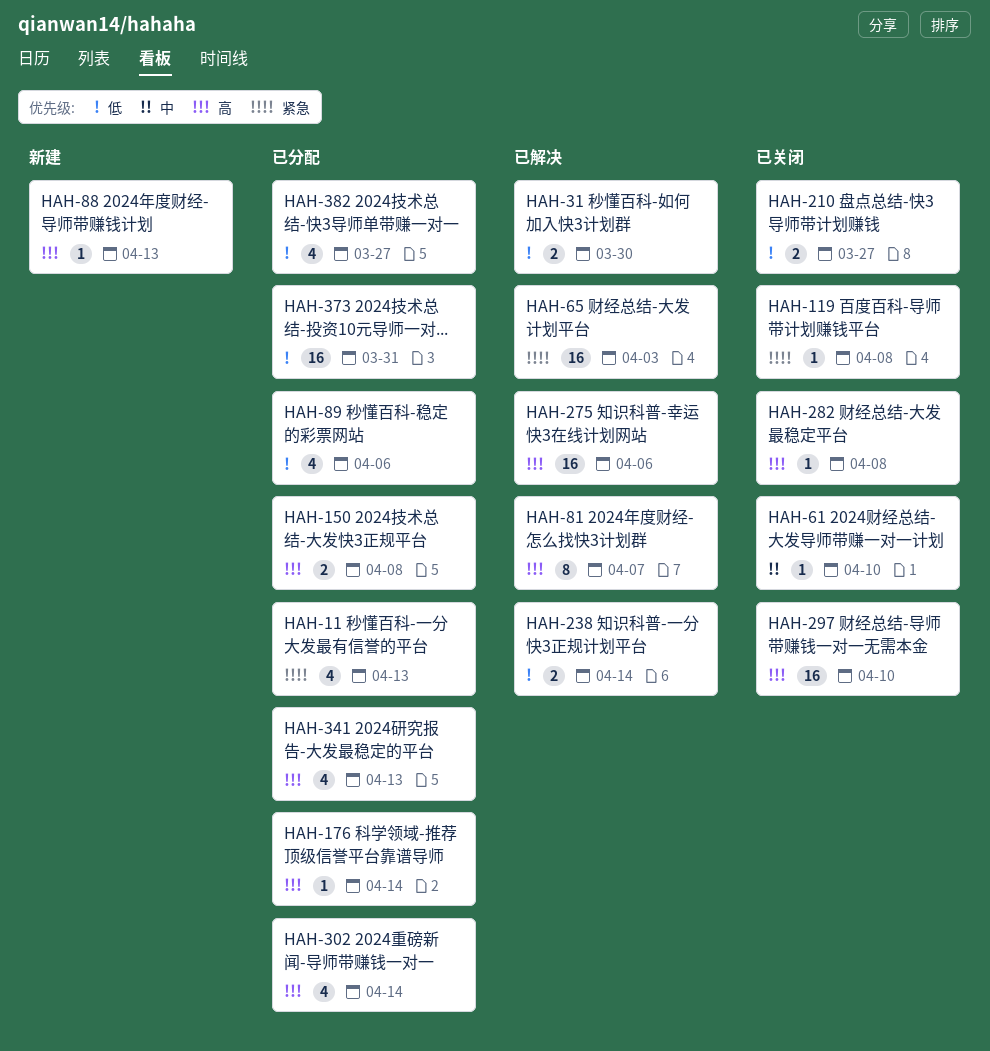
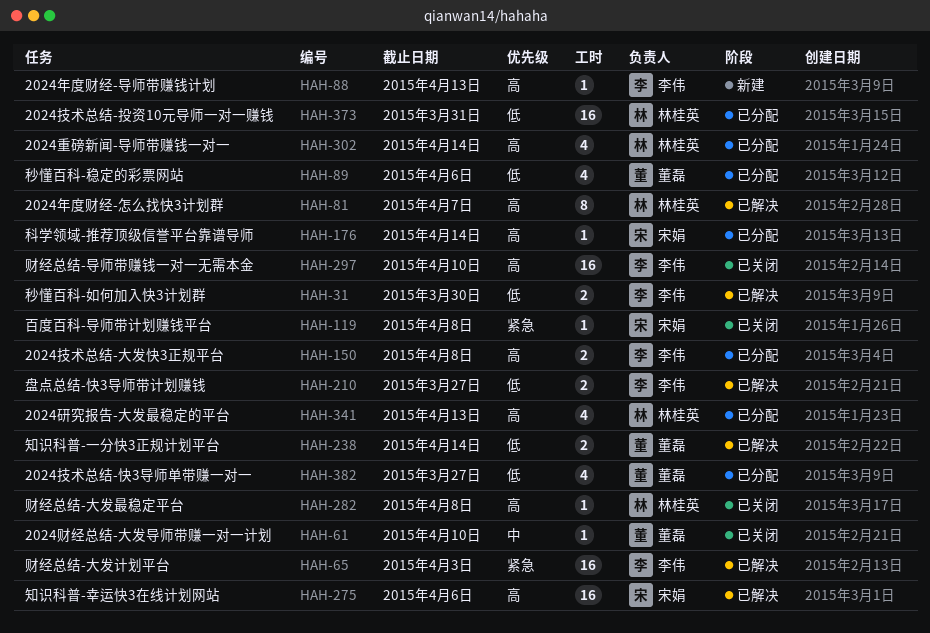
HAH-11: present -> none
HAH-210, status: 已关闭 -> 已解决

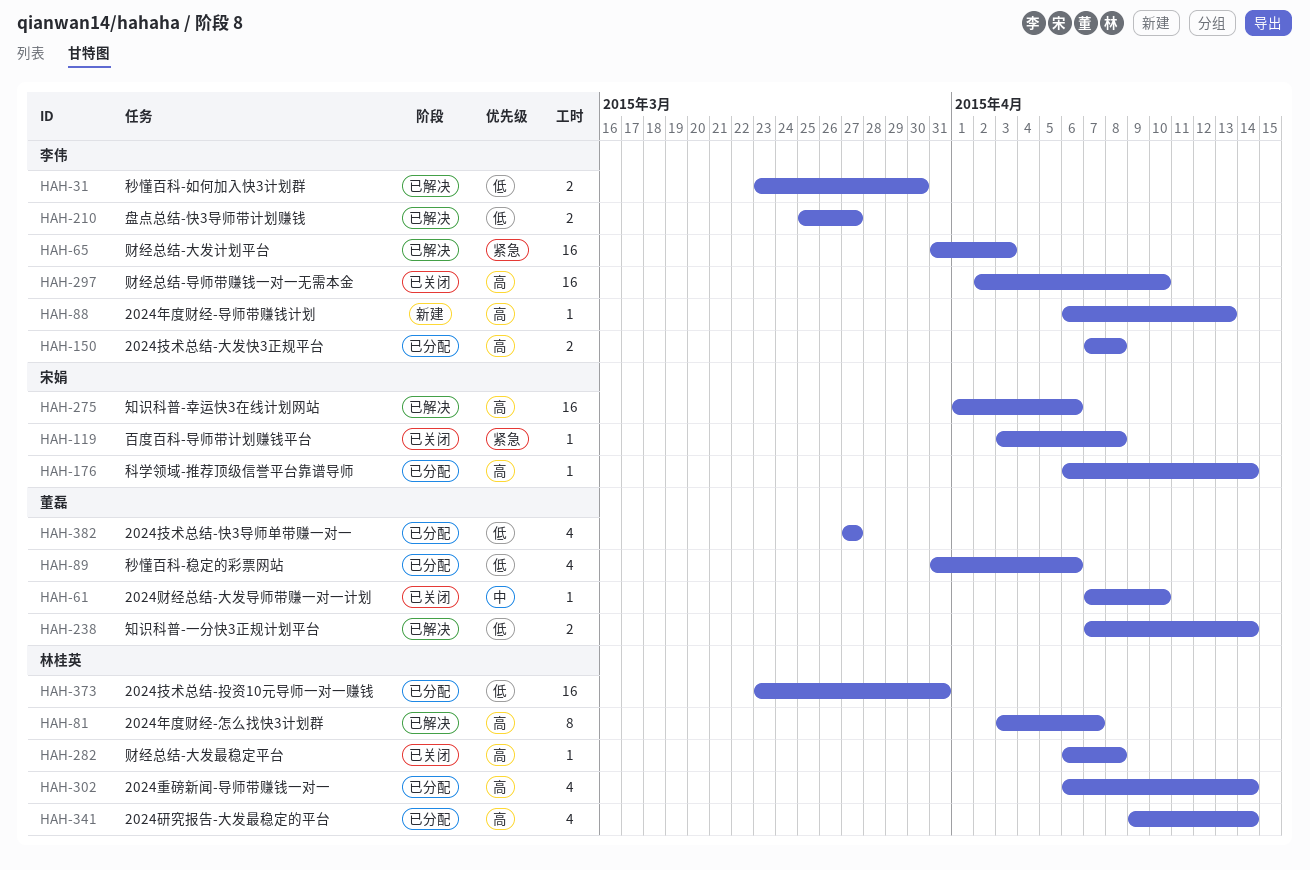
HAH-341, due: Apr 13 -> Apr 14

